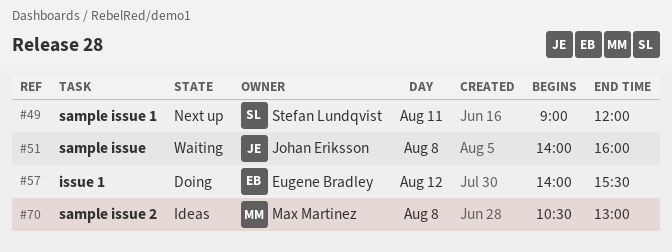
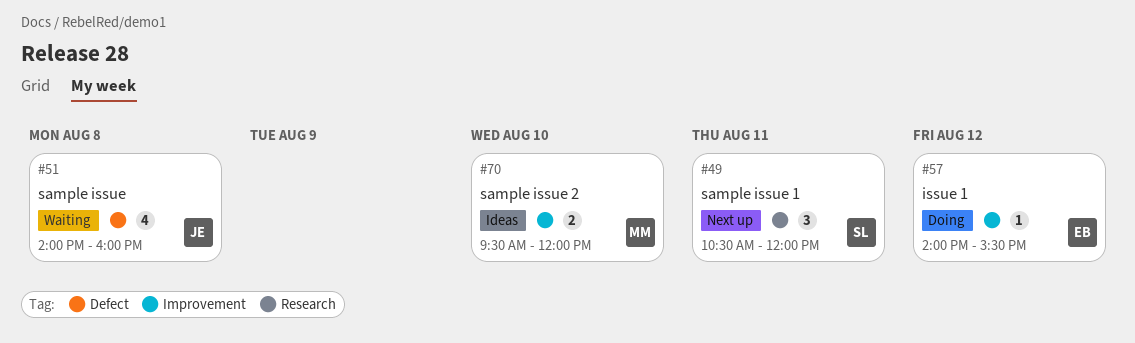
#49, begins: 09:00 -> 10:30
#70, day: Aug 8 -> Aug 10
#70, begins: 10:30 -> 09:30
#70, ends: 13:00 -> 12:00

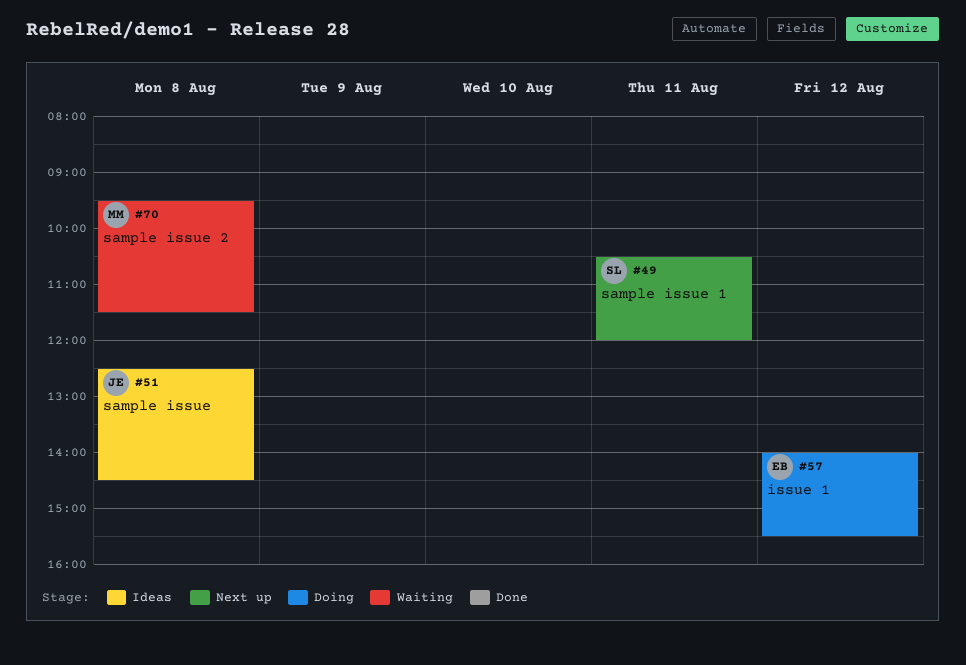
#51, status: Waiting -> Ideas
#51, begins: 14:00 -> 12:30
#51, ends: 16:00 -> 14:30
#70, status: Ideas -> Waiting
#70, day: Aug 10 -> Aug 8
#70, ends: 12:00 -> 11:30

